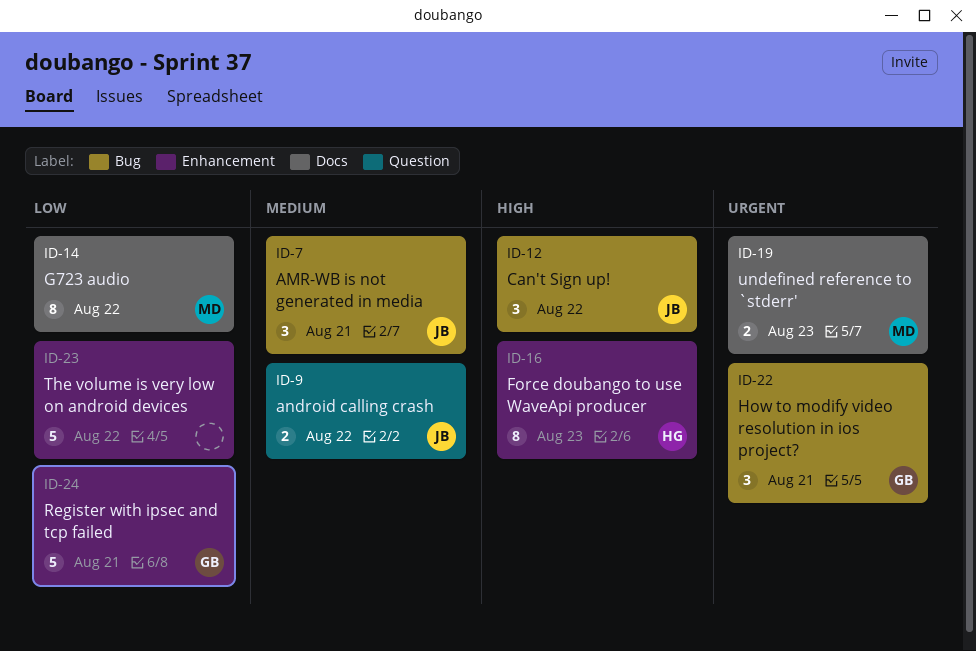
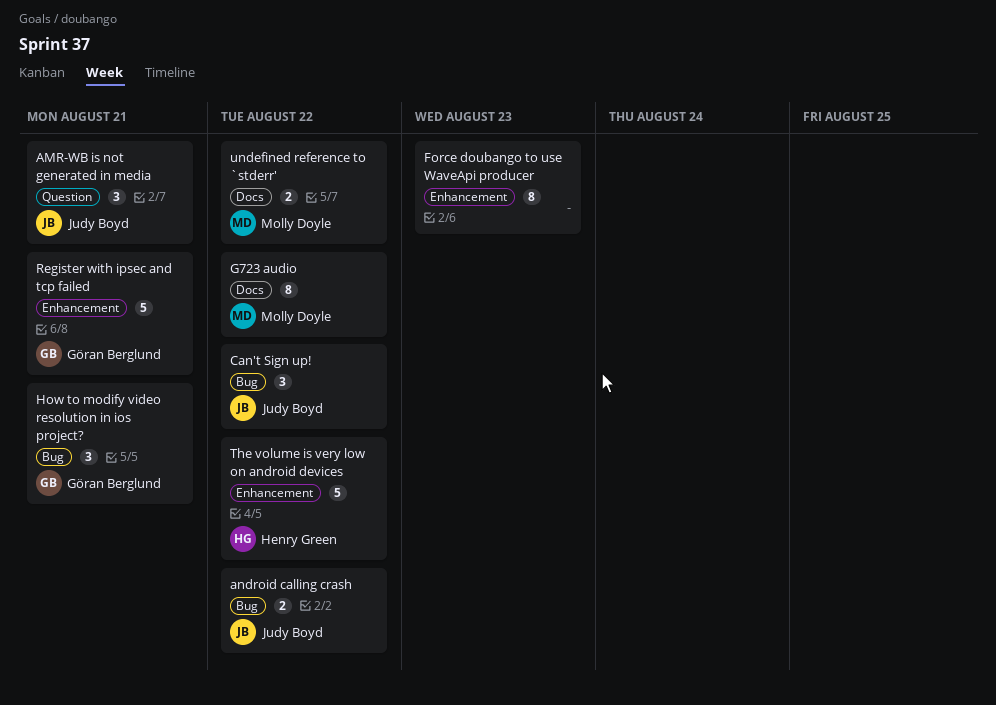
AMR-WB is not generated in media, label: Bug -> Question
android calling crash, label: Question -> Bug
Force doubango to use WaveApi producer, owner: Henry Green -> none
The volume is very low on android devices, owner: none -> Henry Green
undefined reference to `stderr', due: Aug 23 -> Aug 22

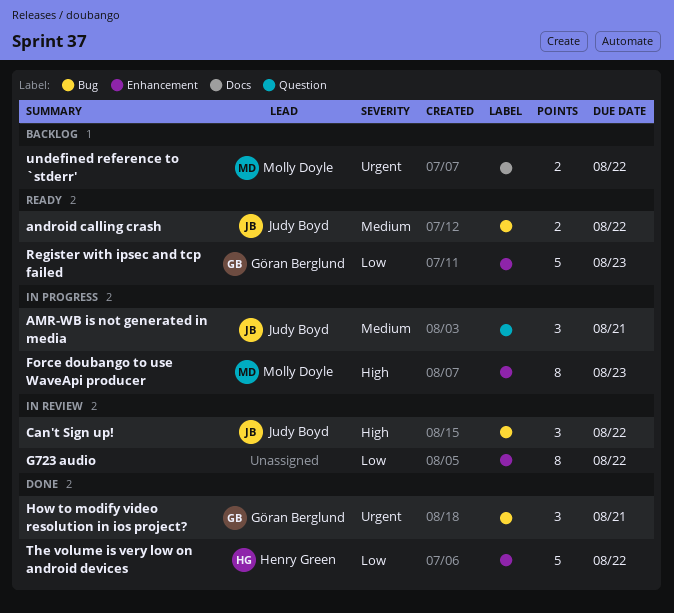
Force doubango to use WaveApi producer, owner: none -> Molly Doyle
G723 audio, owner: Molly Doyle -> none
G723 audio, label: Docs -> Enhancement
Register with ipsec and tcp failed, due: Aug 21 -> Aug 23

